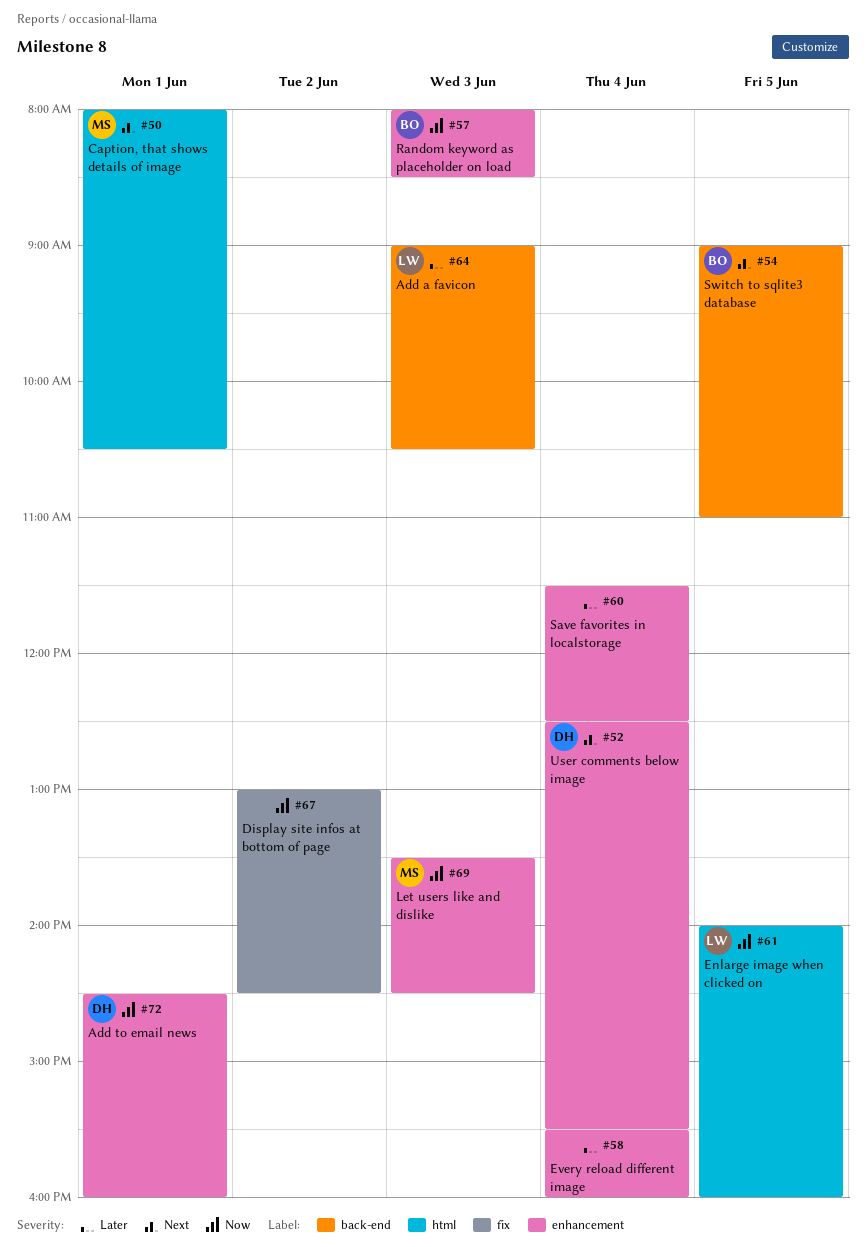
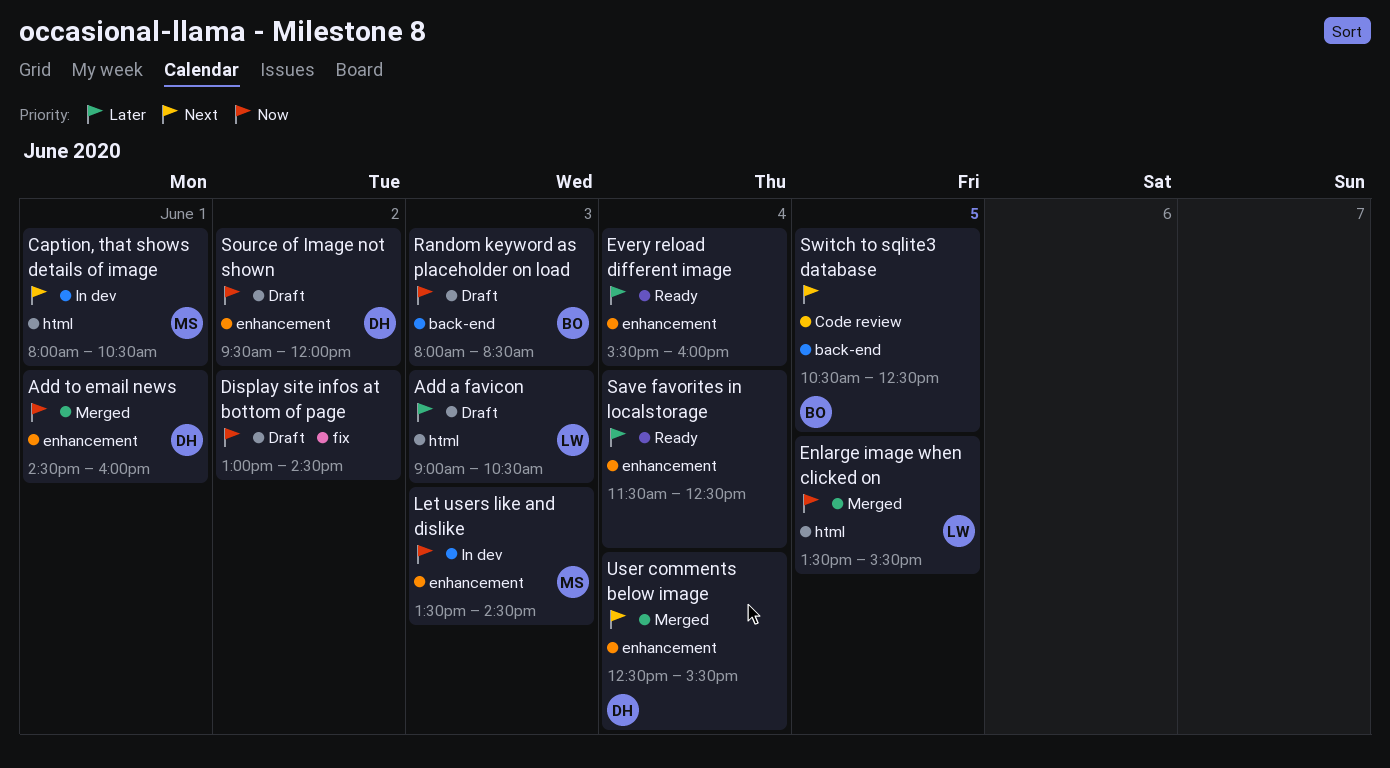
Add a favicon, label: back-end -> html
Enlarge image when clicked on, begins: 14:00 -> 13:30
Enlarge image when clicked on, ends: 16:00 -> 15:30
Random keyword as placeholder on load, label: enhancement -> back-end
Source of Image not shown: none -> present
Switch to sqlite3 database, begins: 09:00 -> 10:30
Switch to sqlite3 database, ends: 11:00 -> 12:30

